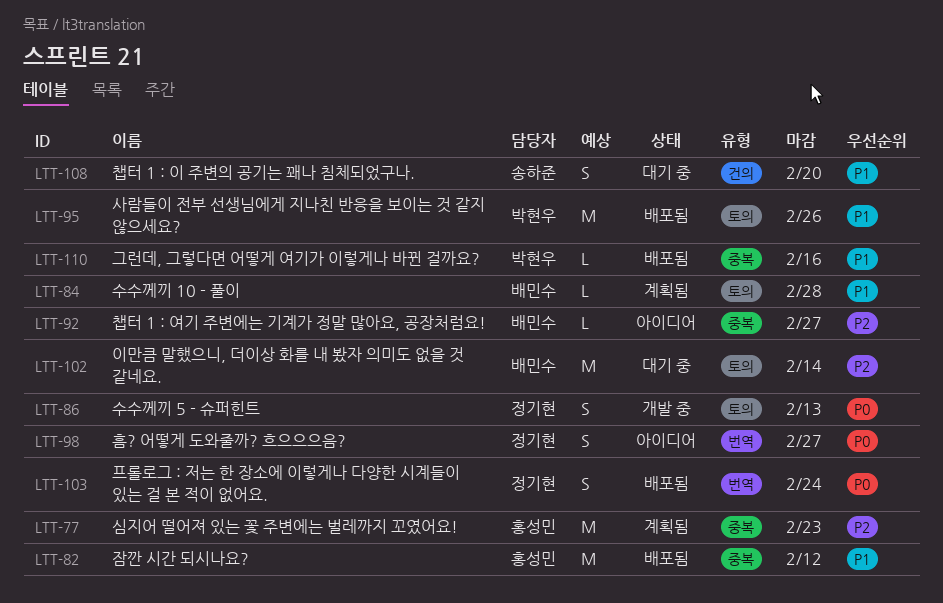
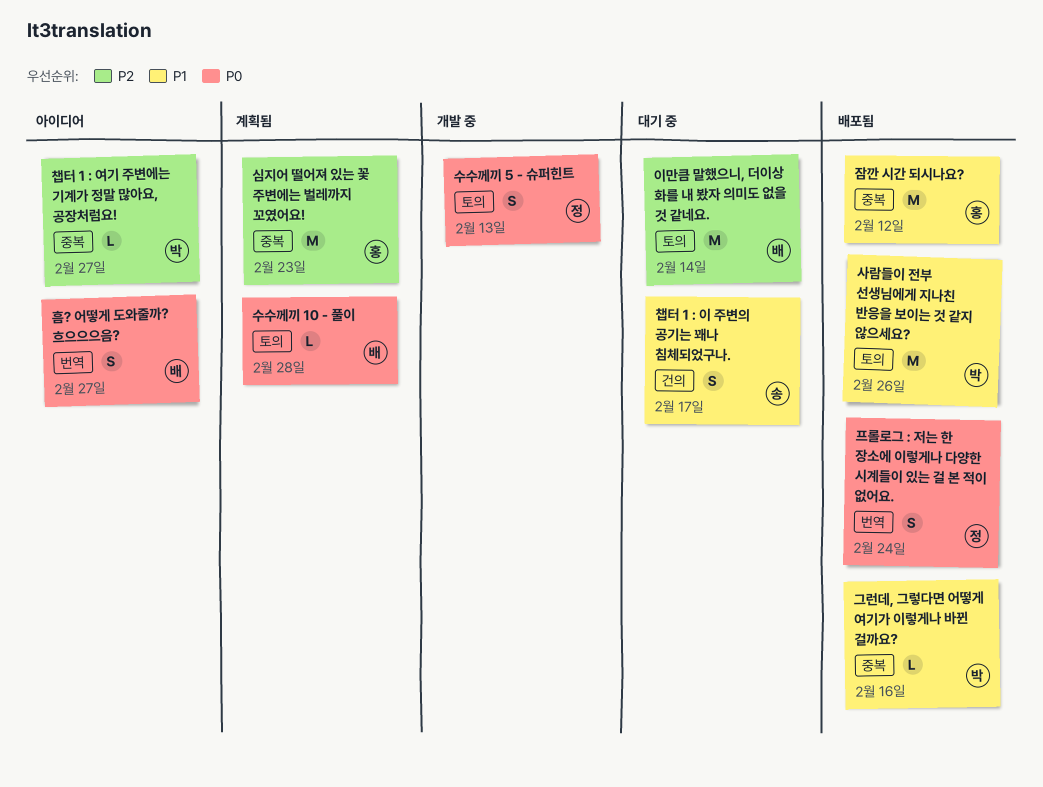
수수께끼 10 - 풀이, priority: P1 -> P0
챕터 1 : 여기 주변에는 기계가 정말 많아요, 공장처럼요!, owner: 배민수 -> 박현우
챕터 1 : 이 주변의 공기는 꽤나 침체되었구나., due: Feb 20 -> Feb 17
흠? 어떻게 도와줄까? 흐으으으음?, owner: 정기현 -> 배민수

